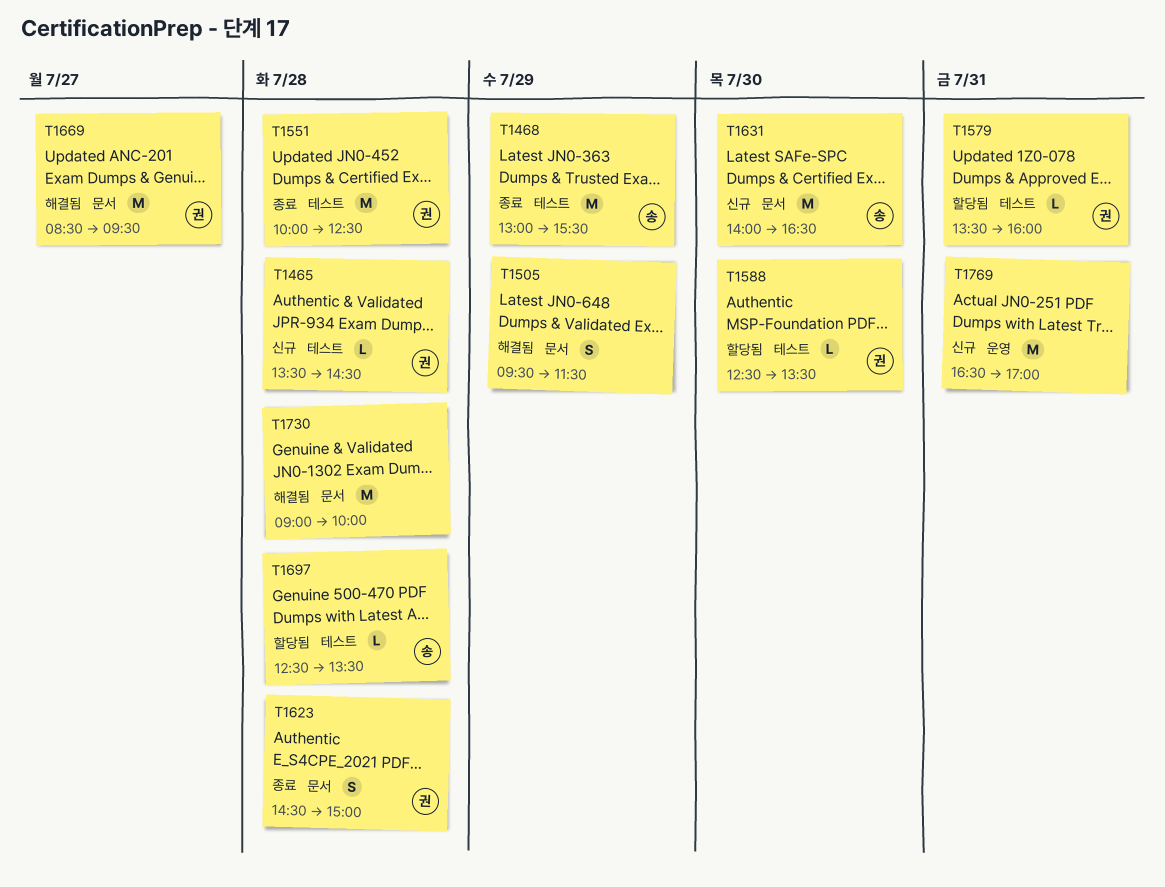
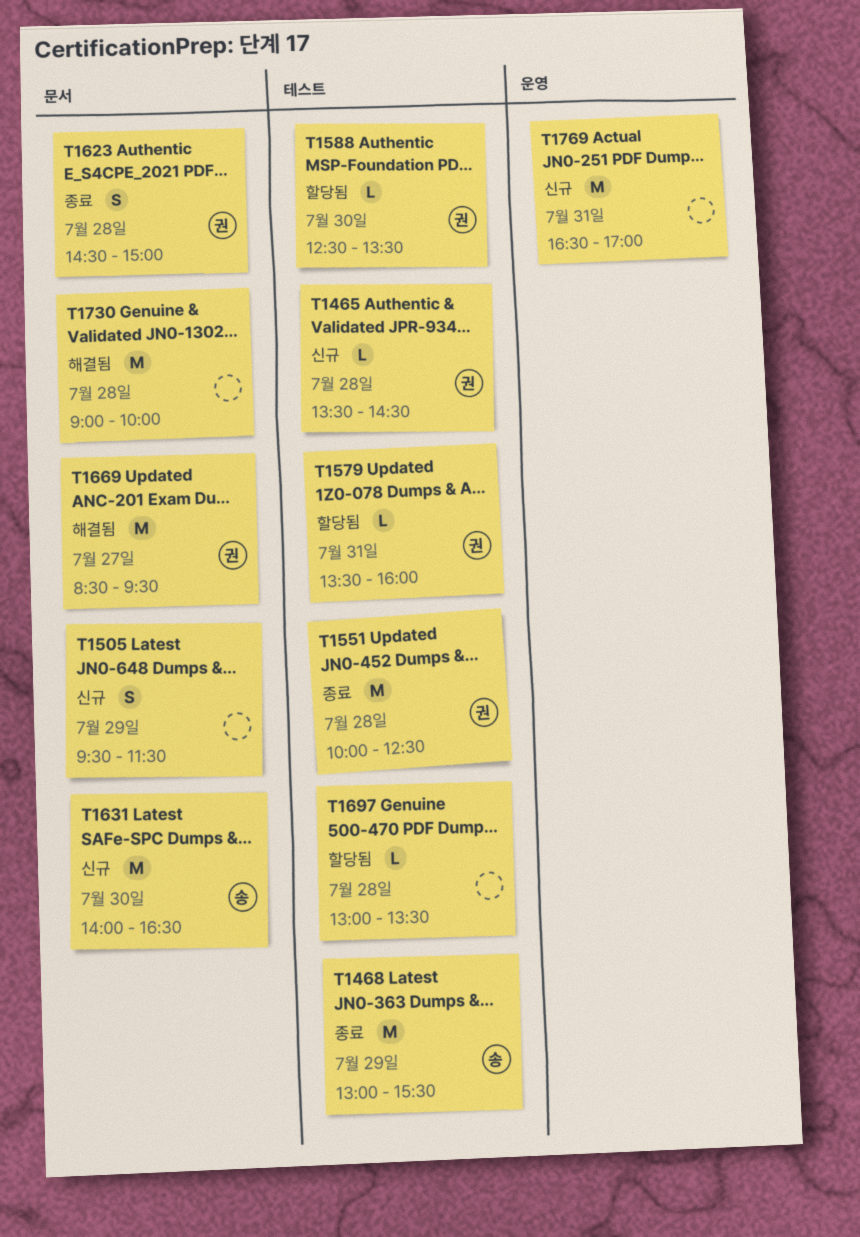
T1505, status: 해결됨 -> 신규
T1697, owner: 송 -> none
T1697, begins: 12:30 -> 13:00

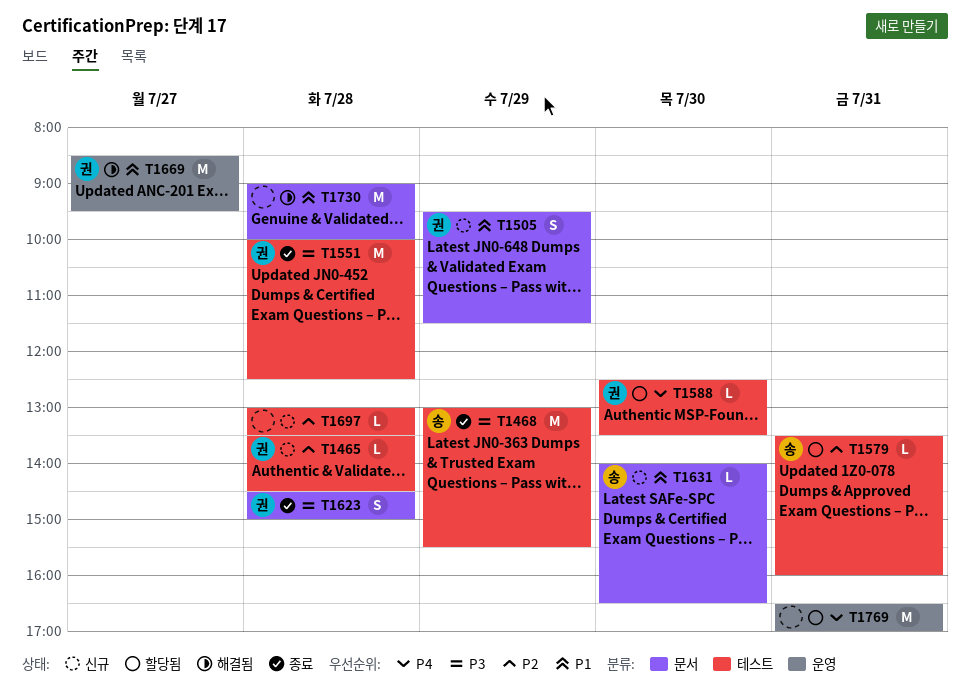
T1505, owner: none -> 권
T1579, owner: 권 -> 송
T1631, estimate: M -> L
T1669, label: 문서 -> 운영
T1697, status: 할당됨 -> 신규
T1769, status: 신규 -> 할당됨

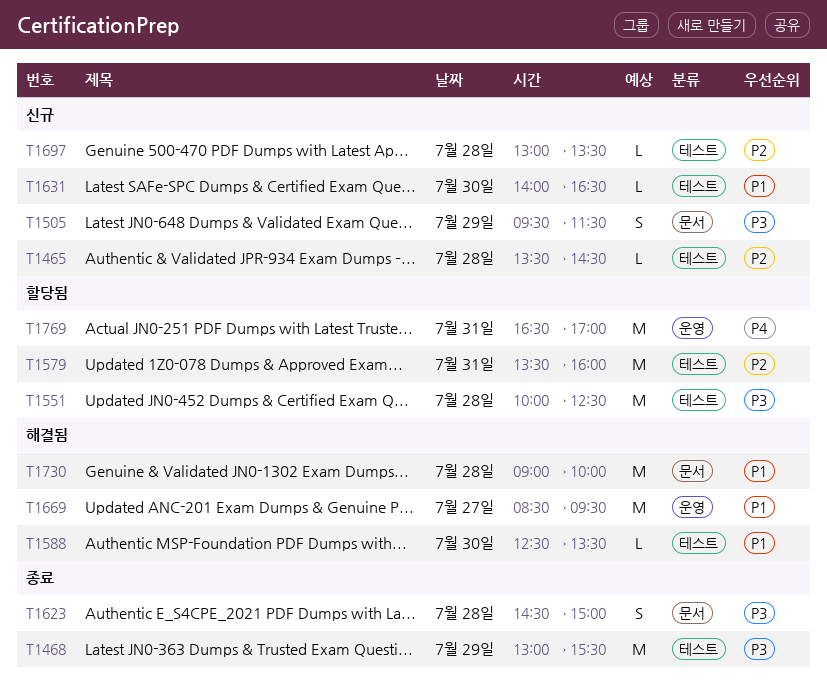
T1505, priority: P1 -> P3
T1551, status: 종료 -> 할당됨
T1579, estimate: L -> M
T1588, status: 할당됨 -> 해결됨
T1588, priority: P4 -> P1
T1631, label: 문서 -> 테스트

